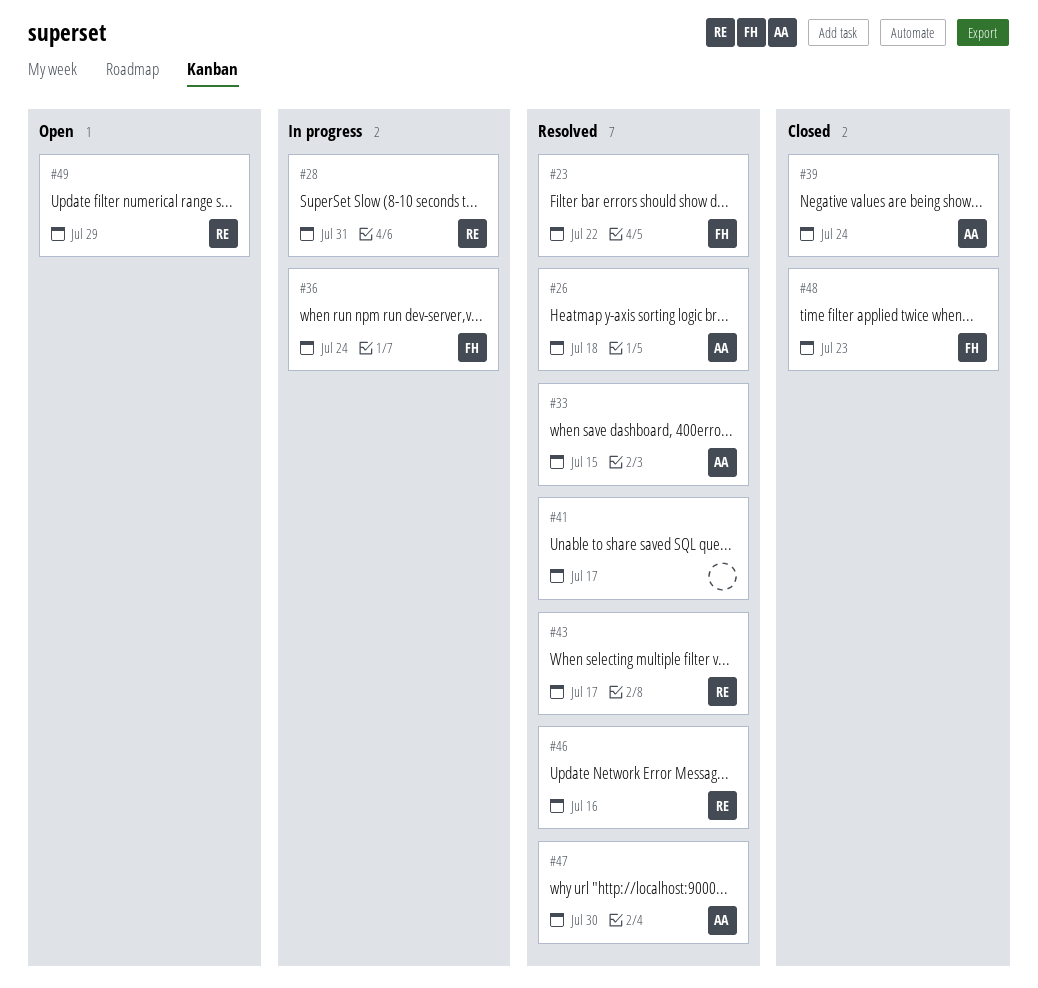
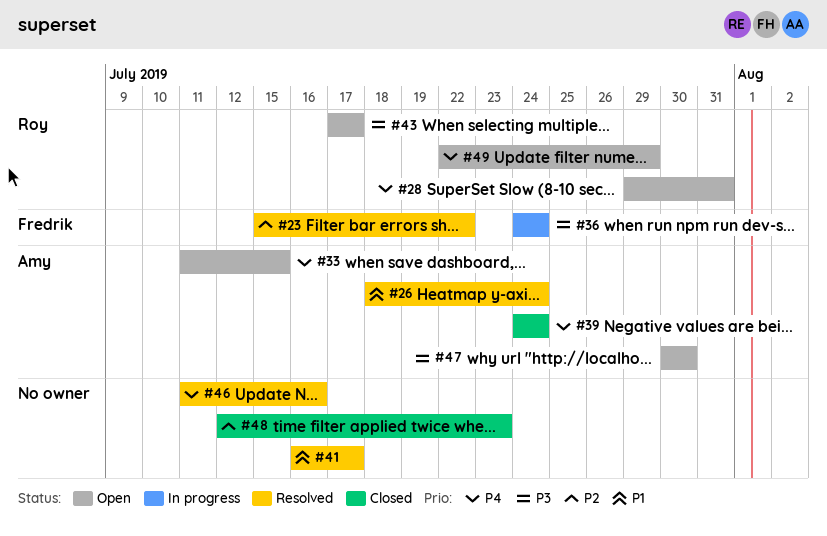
#26, due: Jul 18 -> Jul 24
#28, status: In progress -> Open
#33, status: Resolved -> Open
#43, status: Resolved -> Open
#46, owner: Roy -> none
#47, status: Resolved -> Open
#48, owner: Fredrik -> none

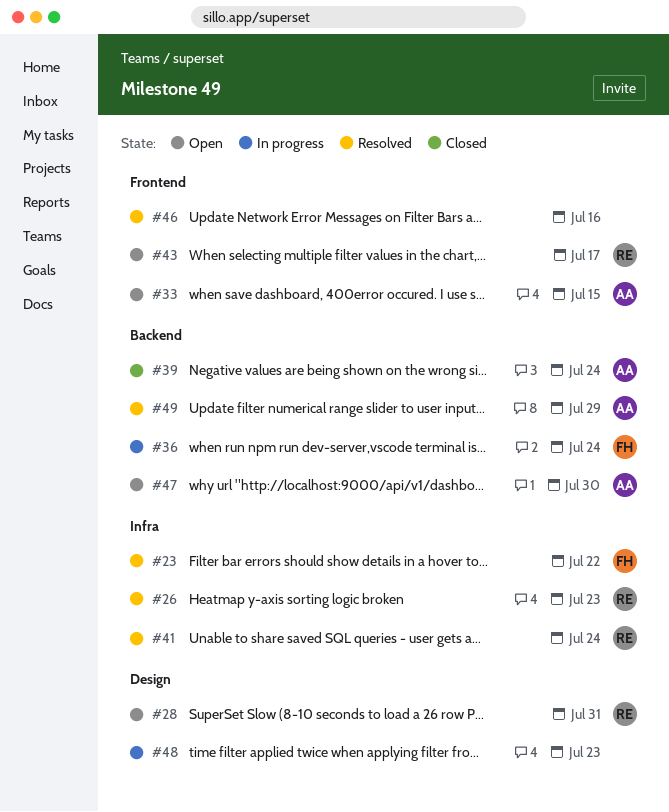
#26, owner: Amy -> Roy
#26, due: Jul 24 -> Jul 23
#41, owner: none -> Roy
#41, due: Jul 17 -> Jul 24
#48, status: Closed -> In progress
#49, status: Open -> Resolved
#49, owner: Roy -> Amy

